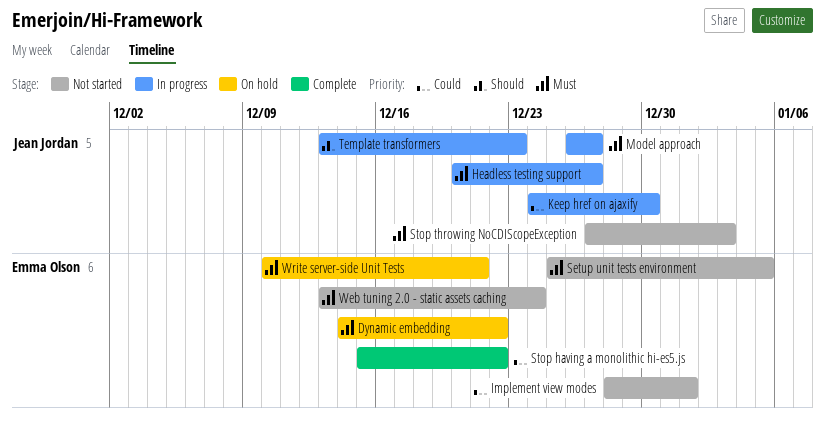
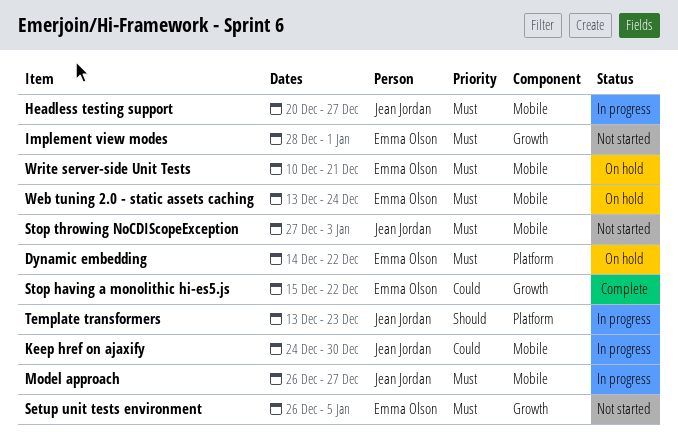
Implement view modes, priority: Could -> Must
Setup unit tests environment, start: Dec 25 -> Dec 26
Web tuning 2.0 - static assets caching, status: Not started -> On hold

